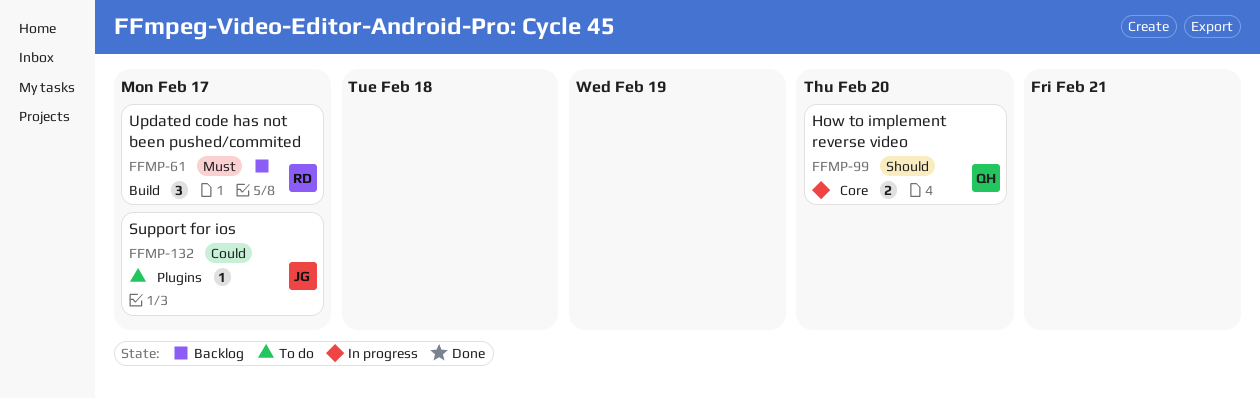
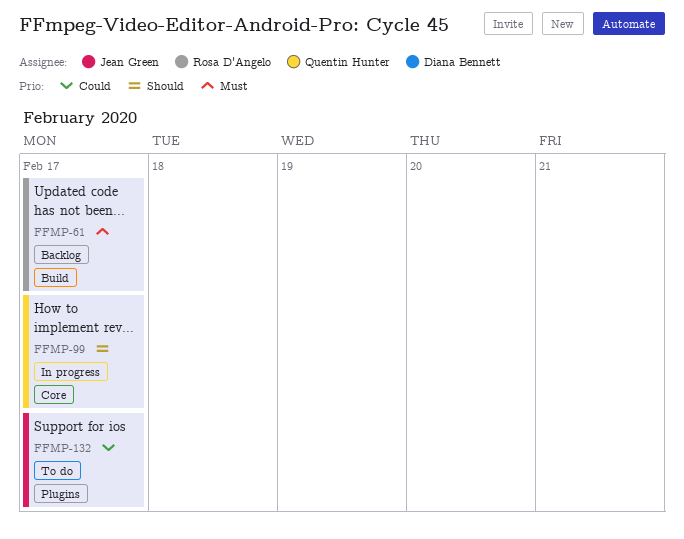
FFMP-99, due: Feb 20 -> Feb 17

